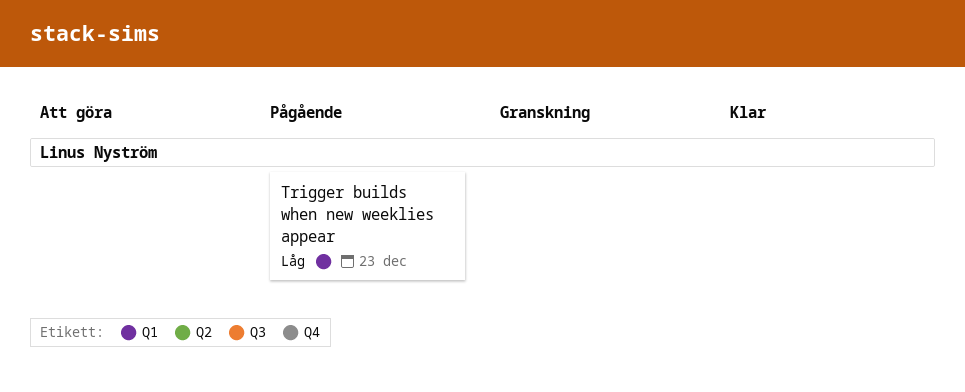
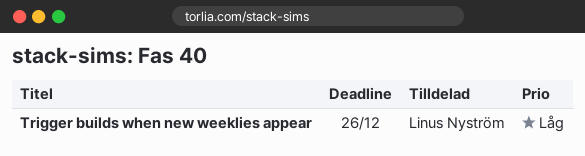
Trigger builds when new weeklies appear, due: Dec 23 -> Dec 26

